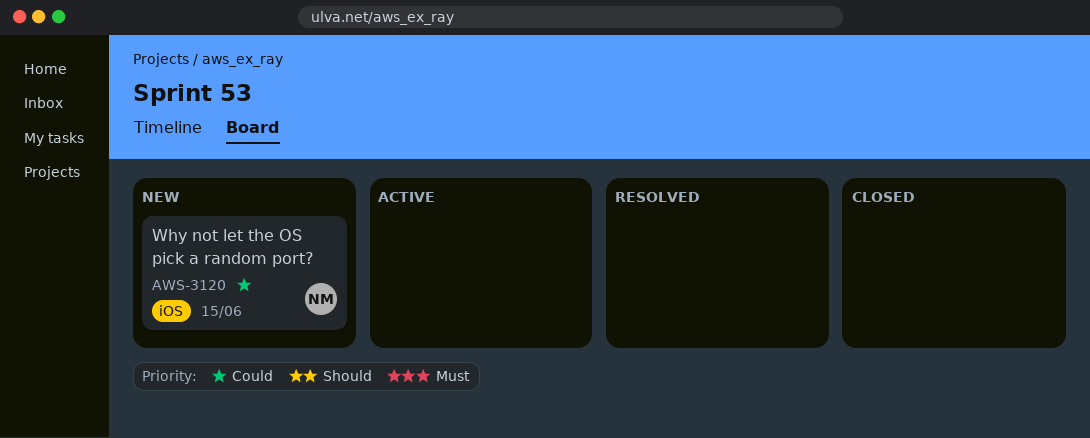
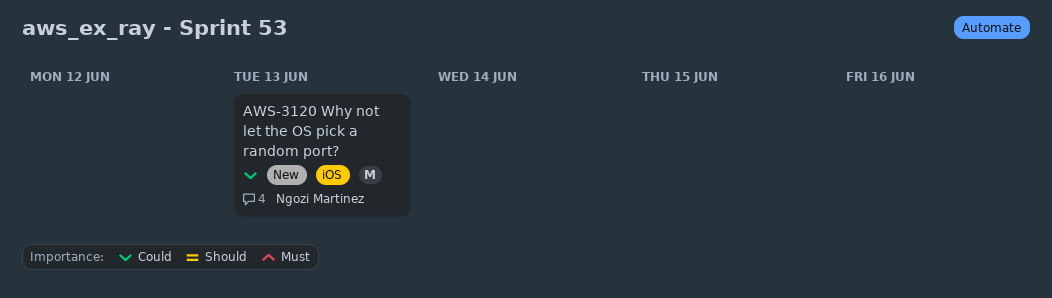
AWS-3120, due: Jun 15 -> Jun 13

